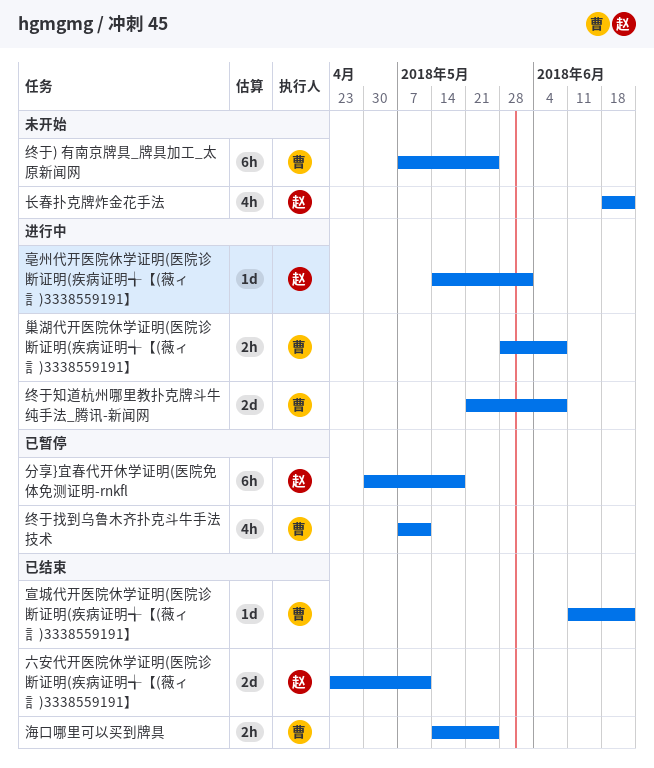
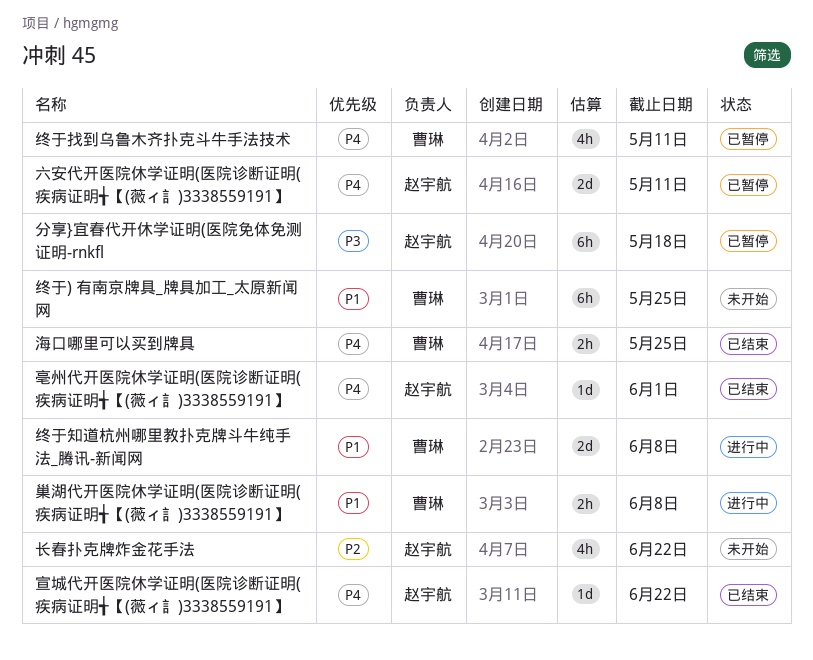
亳州代开医院休学证明(医院诊断证明(疾病证明╅【(薇ィ訁)3338559191】, status: 进行中 -> 已结束
六安代开医院休学证明(医院诊断证明(疾病证明╅【(薇ィ訁)3338559191】, status: 已结束 -> 已暂停
宣城代开医院休学证明(医院诊断证明(疾病证明╅【(薇ィ訁)3338559191】, owner: 曹琳 -> 赵宇航

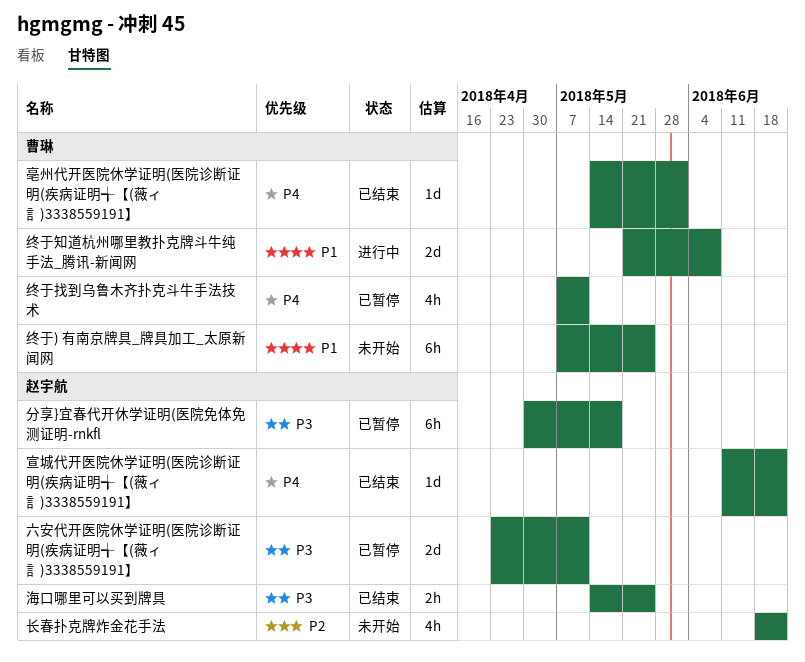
亳州代开医院休学证明(医院诊断证明(疾病证明╅【(薇ィ訁)3338559191】, owner: 赵宇航 -> 曹琳
六安代开医院休学证明(医院诊断证明(疾病证明╅【(薇ィ訁)3338559191】, priority: P4 -> P3
巢湖代开医院休学证明(医院诊断证明(疾病证明╅【(薇ィ訁)3338559191】: present -> none
海口哪里可以买到牌具, owner: 曹琳 -> 赵宇航
海口哪里可以买到牌具, priority: P4 -> P3

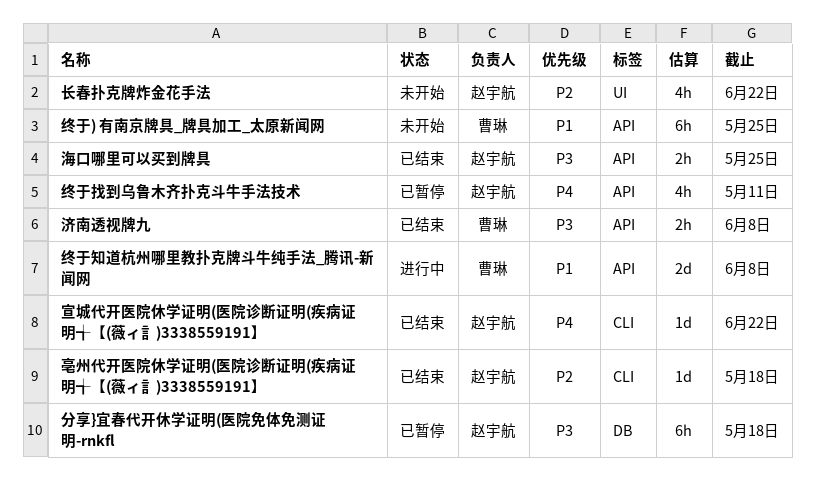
亳州代开医院休学证明(医院诊断证明(疾病证明╅【(薇ィ訁)3338559191】, owner: 曹琳 -> 赵宇航
亳州代开医院休学证明(医院诊断证明(疾病证明╅【(薇ィ訁)3338559191】, priority: P4 -> P2
亳州代开医院休学证明(医院诊断证明(疾病证明╅【(薇ィ訁)3338559191】, due: Jun 1 -> May 18
六安代开医院休学证明(医院诊断证明(疾病证明╅【(薇ィ訁)3338559191】: present -> none
济南透视牌九: none -> present
终于找到乌鲁木齐扑克斗牛手法技术, owner: 曹琳 -> 赵宇航

